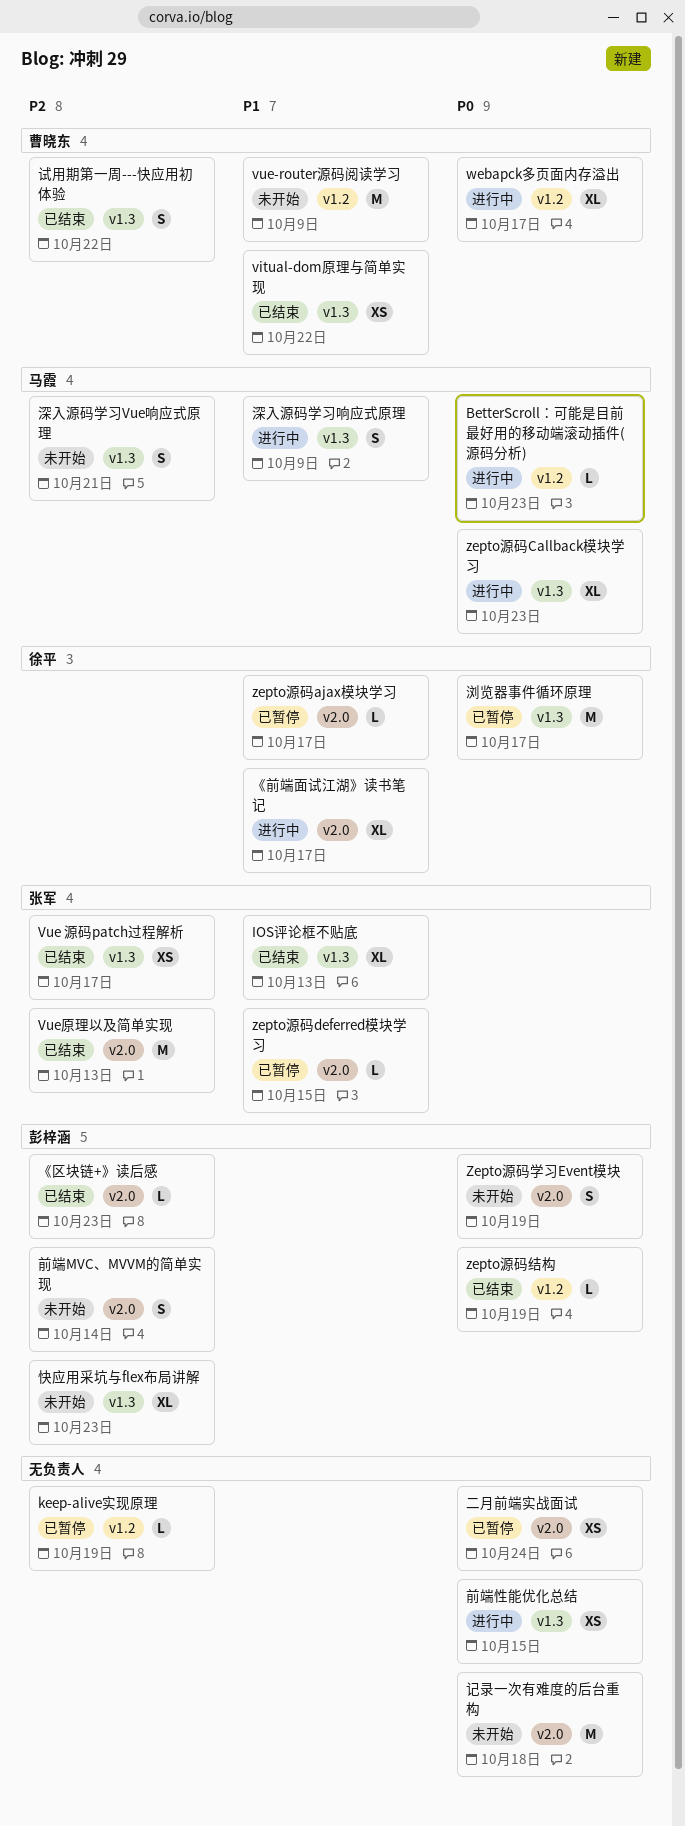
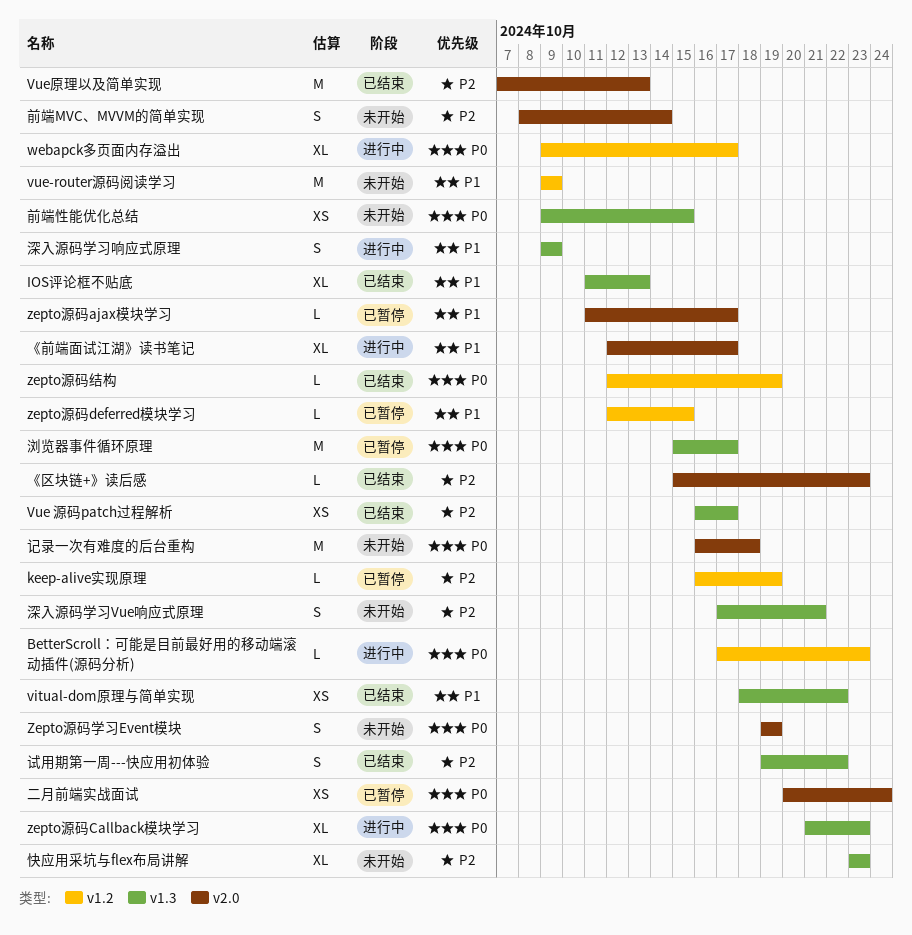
zepto源码deferred模块学习, label: v2.0 -> v1.2
前端性能优化总结, status: 进行中 -> 未开始

